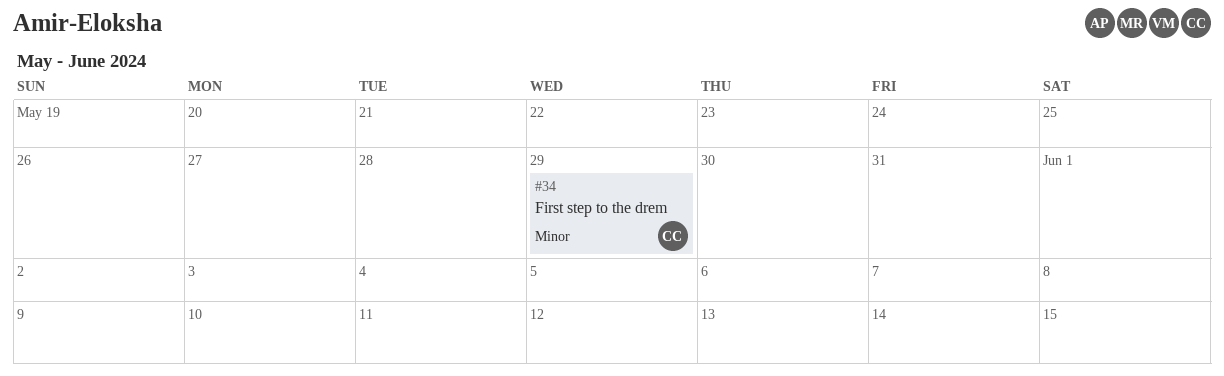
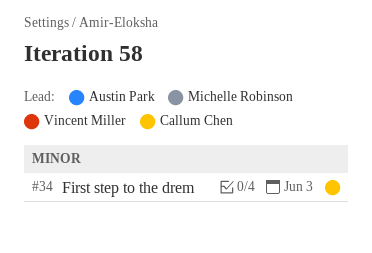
#34, due: May 29 -> Jun 3

